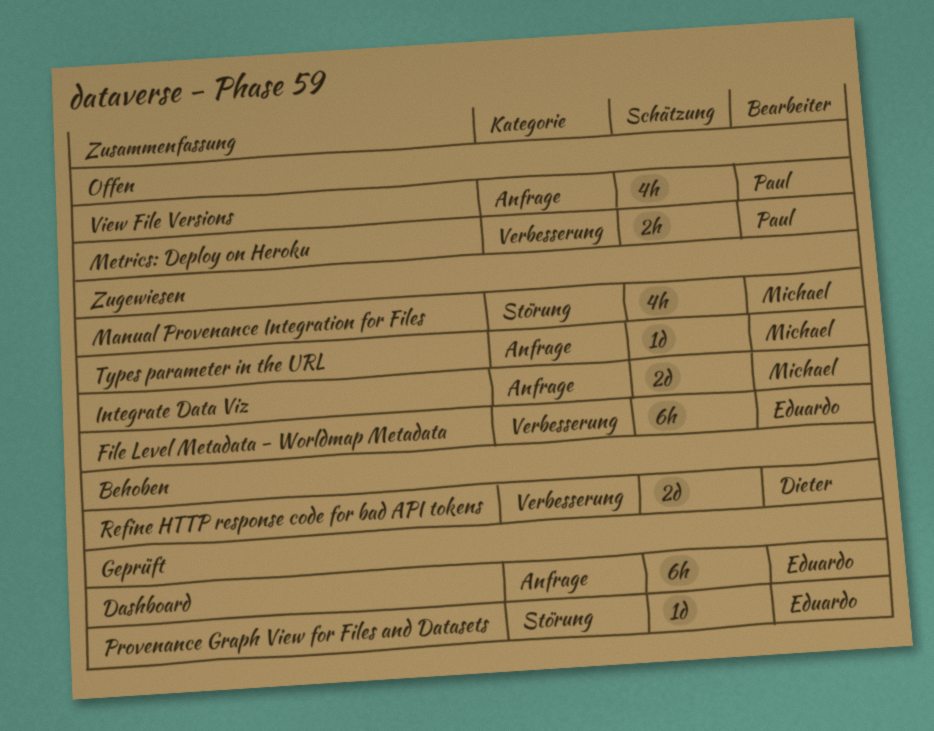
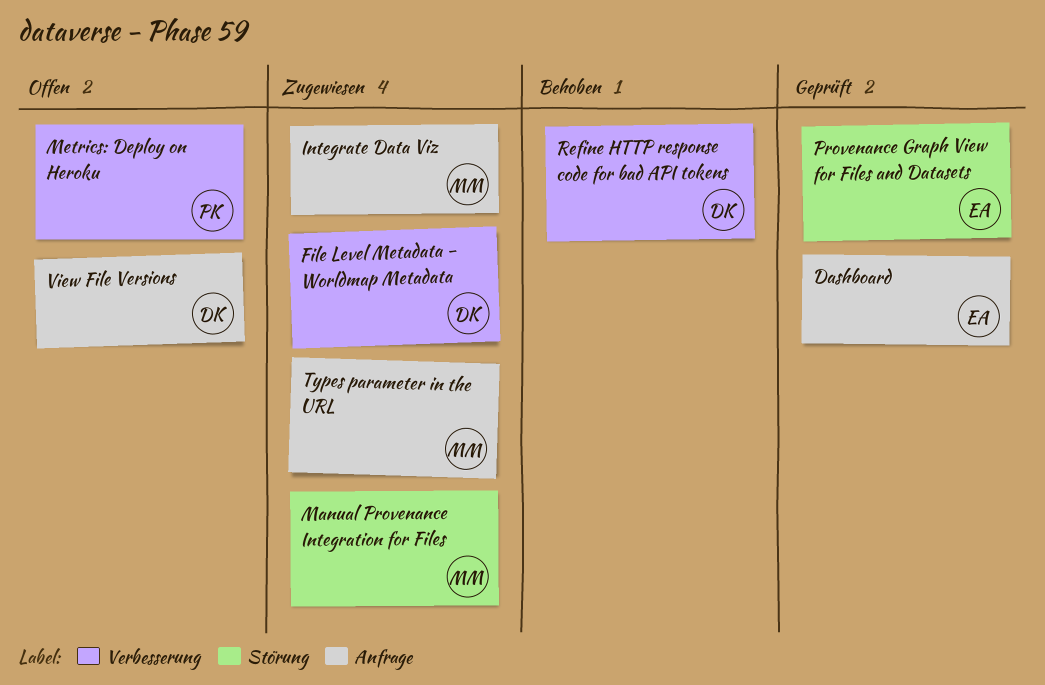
File Level Metadata - Worldmap Metadata, owner: Eduardo -> Dieter
View File Versions, owner: Paul -> Dieter

